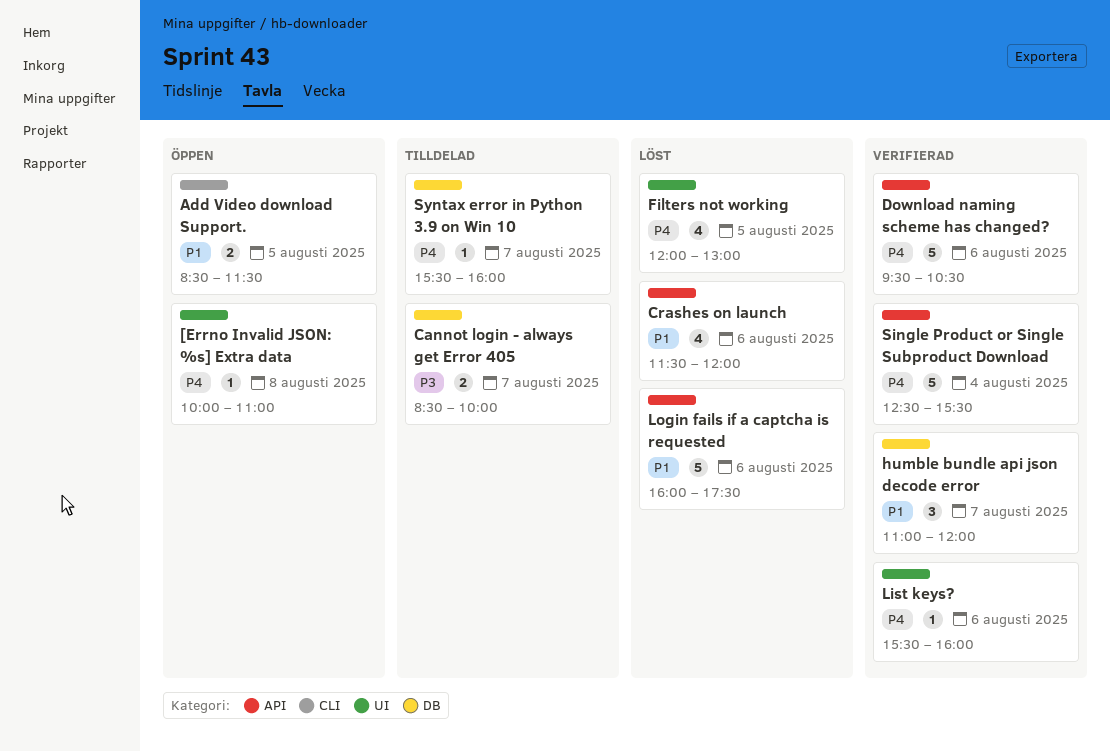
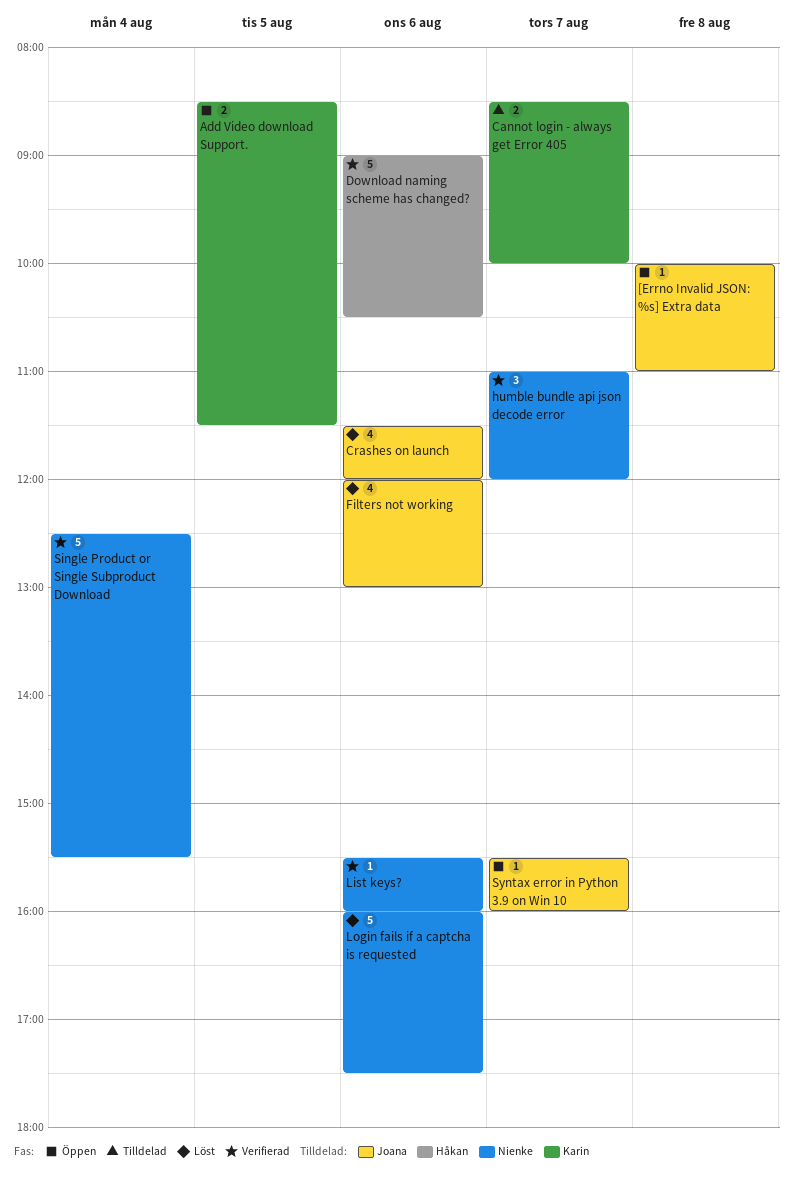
Download naming scheme has changed?, begins: 09:30 -> 09:00
Filters not working, day: Aug 5 -> Aug 6
Syntax error in Python 3.9 on Win 10, status: Tilldelad -> Öppen

